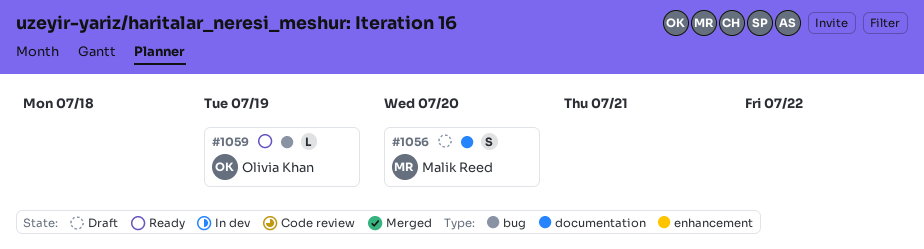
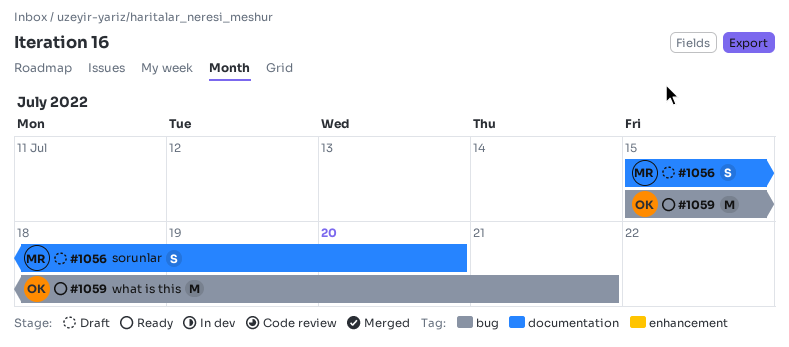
#1059, estimate: L -> M
#1059, due: Jul 19 -> Jul 21

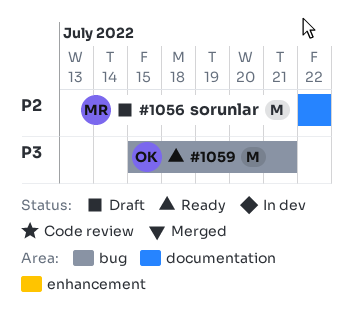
#1056, estimate: S -> M
#1056, start: Jul 15 -> Jul 22
#1056, due: Jul 20 -> Jul 22

